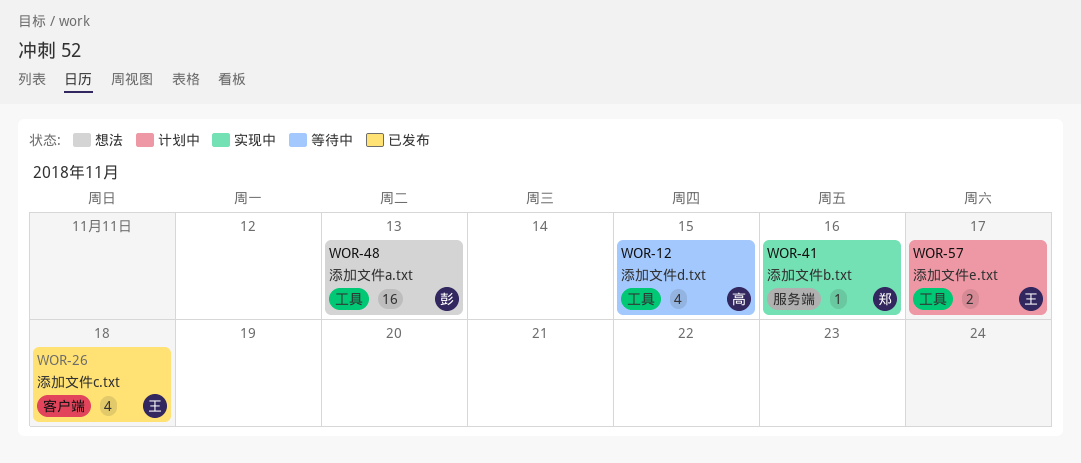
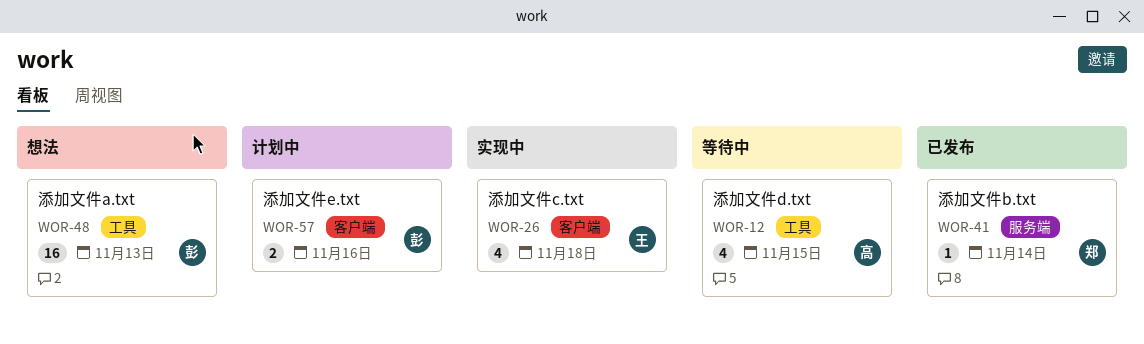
WOR-26, status: 已发布 -> 实现中
WOR-41, status: 实现中 -> 已发布
WOR-41, day: Nov 16 -> Nov 14
WOR-57, owner: 王 -> 彭
WOR-57, label: 工具 -> 客户端
WOR-57, day: Nov 17 -> Nov 16

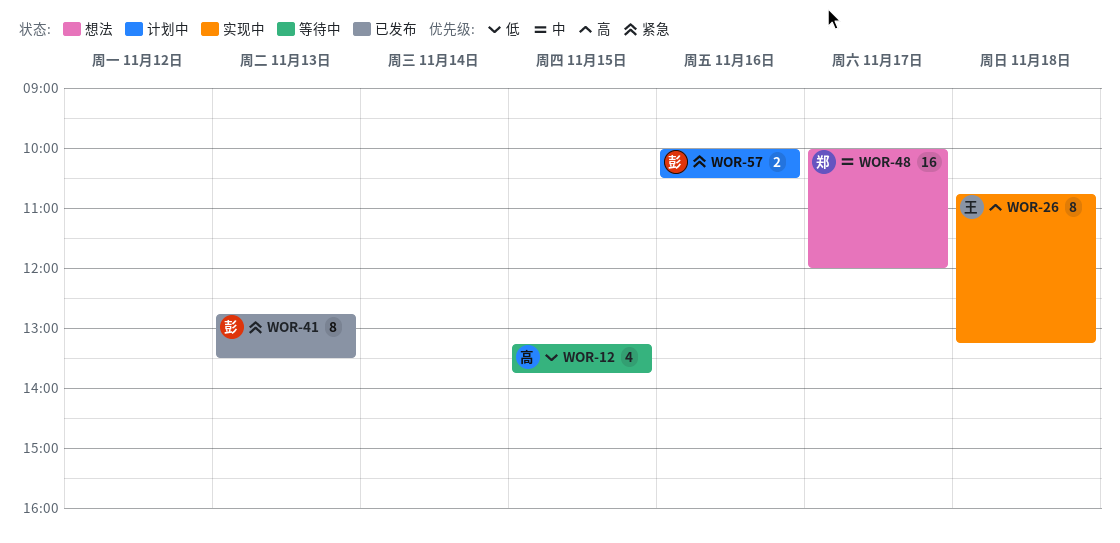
WOR-26, estimate: 4 -> 8
WOR-41, owner: 郑 -> 彭
WOR-41, estimate: 1 -> 8
WOR-41, day: Nov 14 -> Nov 13
WOR-48, owner: 彭 -> 郑
WOR-48, day: Nov 13 -> Nov 17

